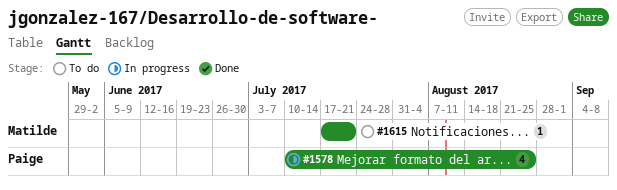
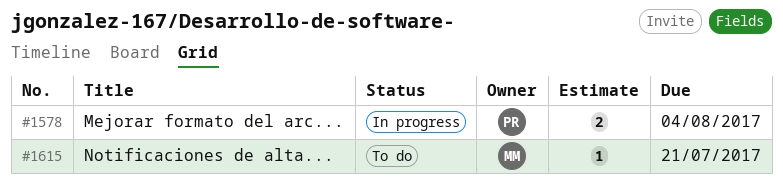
#1578, estimate: 4 -> 2
#1578, due: Aug 25 -> Aug 4

